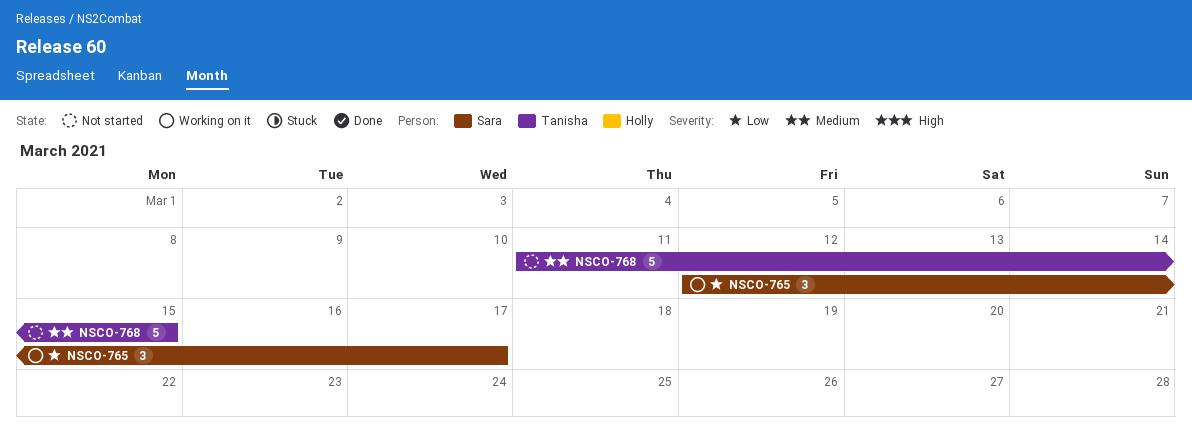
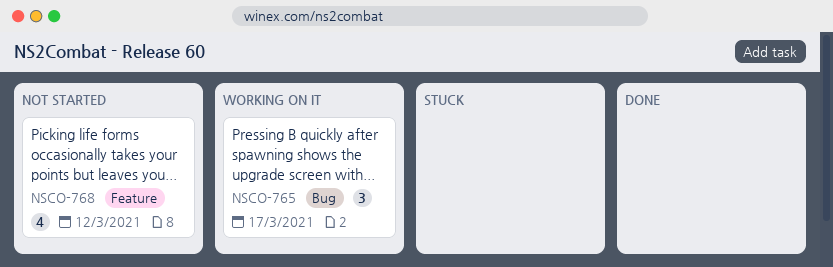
NSCO-768, estimate: 5 -> 4
NSCO-768, due: Mar 15 -> Mar 12

